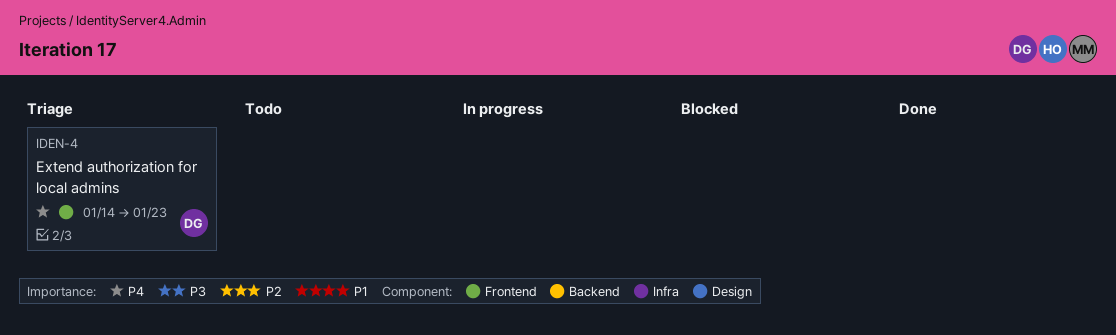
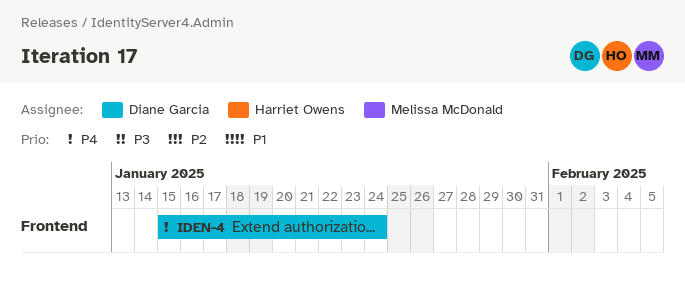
IDEN-4, start: Jan 14 -> Jan 15
IDEN-4, due: Jan 23 -> Jan 24

